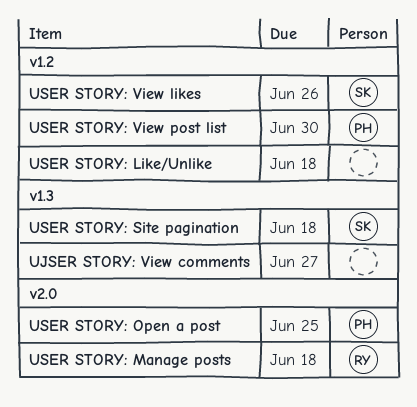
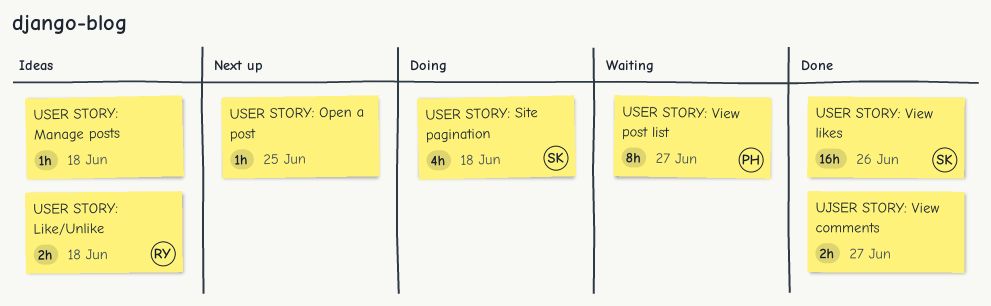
USER STORY: Like/Unlike, owner: none -> RY
USER STORY: Manage posts, owner: RY -> none
USER STORY: Open a post, owner: PH -> none
USER STORY: View post list, due: Jun 30 -> Jun 27

